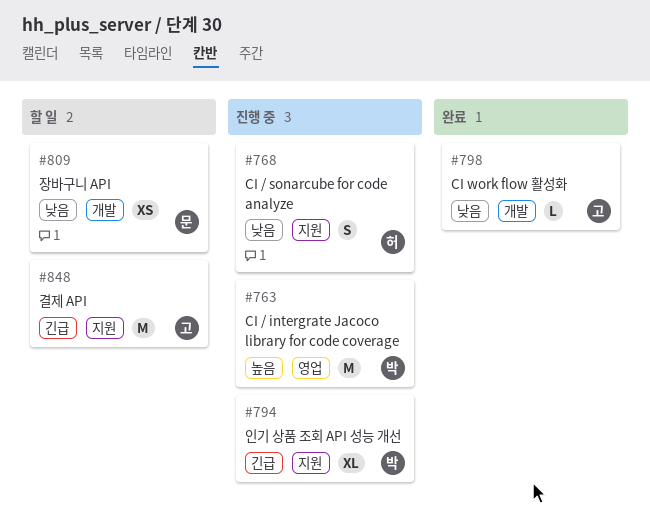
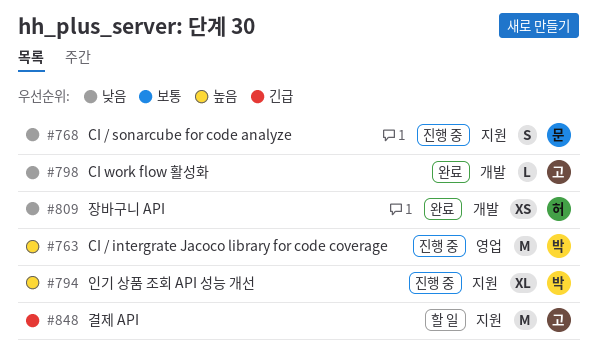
#768, owner: 허 -> 문
#794, priority: 긴급 -> 높음
#809, status: 할 일 -> 완료
#809, owner: 문 -> 허

